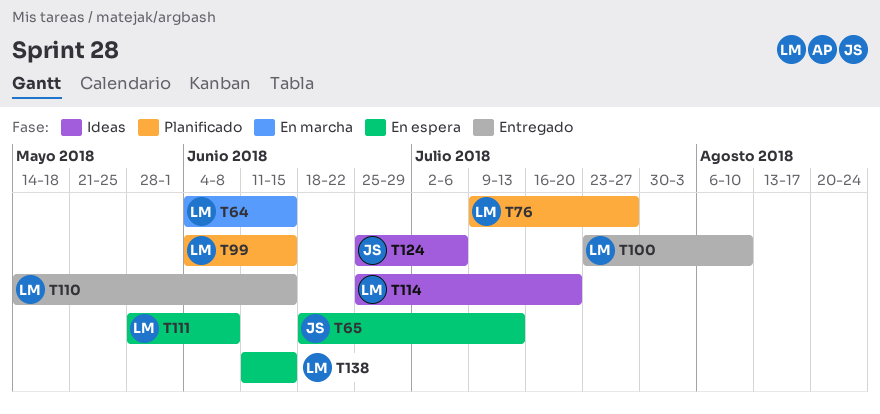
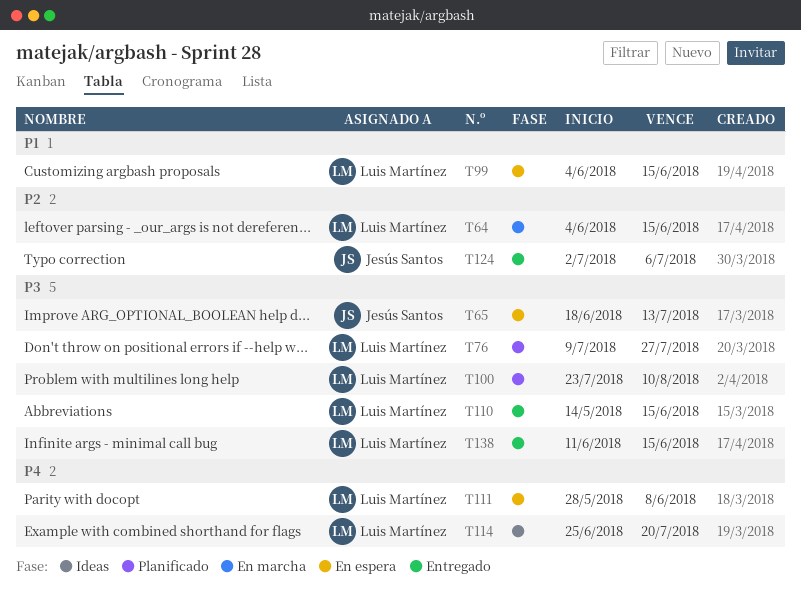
T99, status: Planificado -> En espera
T100, status: Entregado -> Planificado
T124, status: Ideas -> Entregado
T124, start: Jun 25 -> Jul 2
T138, status: En espera -> Entregado

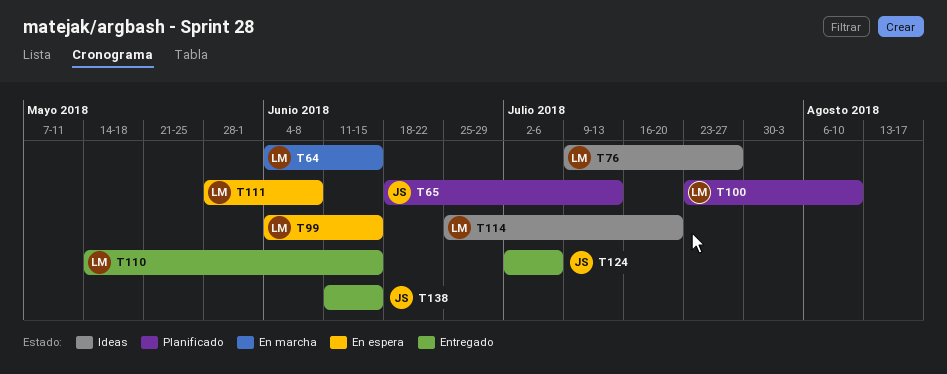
T65, status: En espera -> Planificado
T76, status: Planificado -> Ideas
T138, owner: Luis Martínez -> Jesús Santos

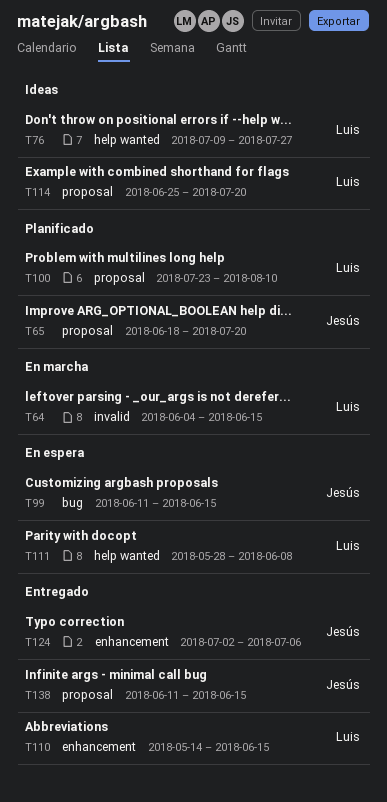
T65, due: Jul 13 -> Jul 20
T99, owner: Luis -> Jesús
T99, start: Jun 4 -> Jun 11

